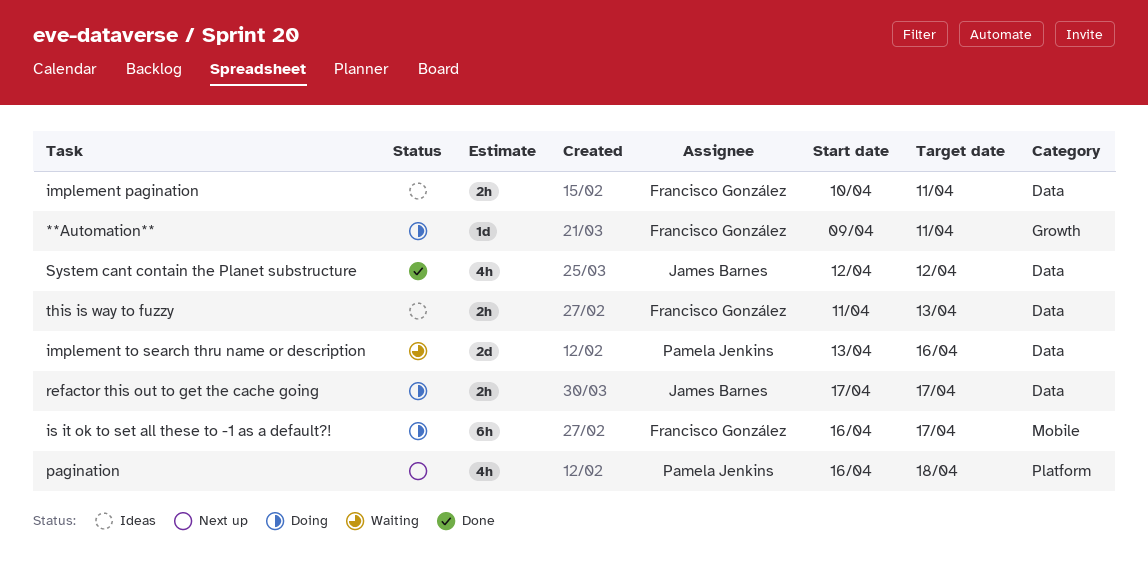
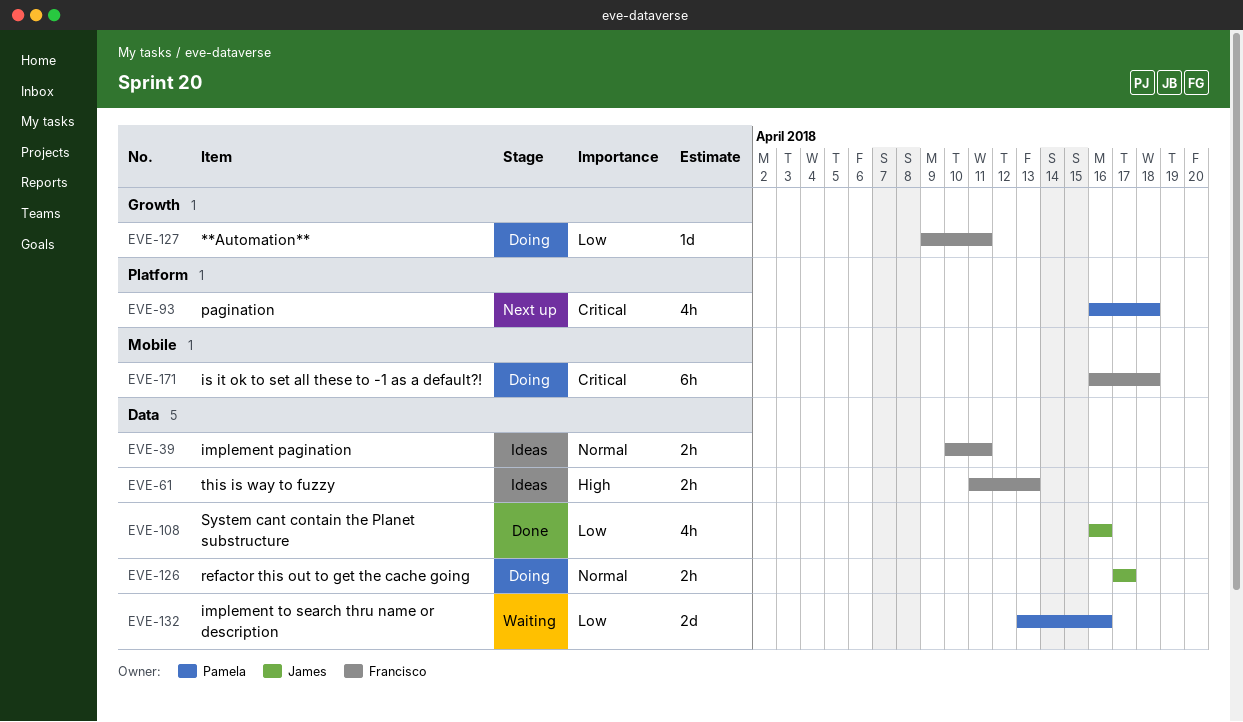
is it ok to set all these to -1 as a default?!, due: Apr 17 -> Apr 18
System cant contain the Planet substructure, start: Apr 12 -> Apr 16
System cant contain the Planet substructure, due: Apr 12 -> Apr 16

